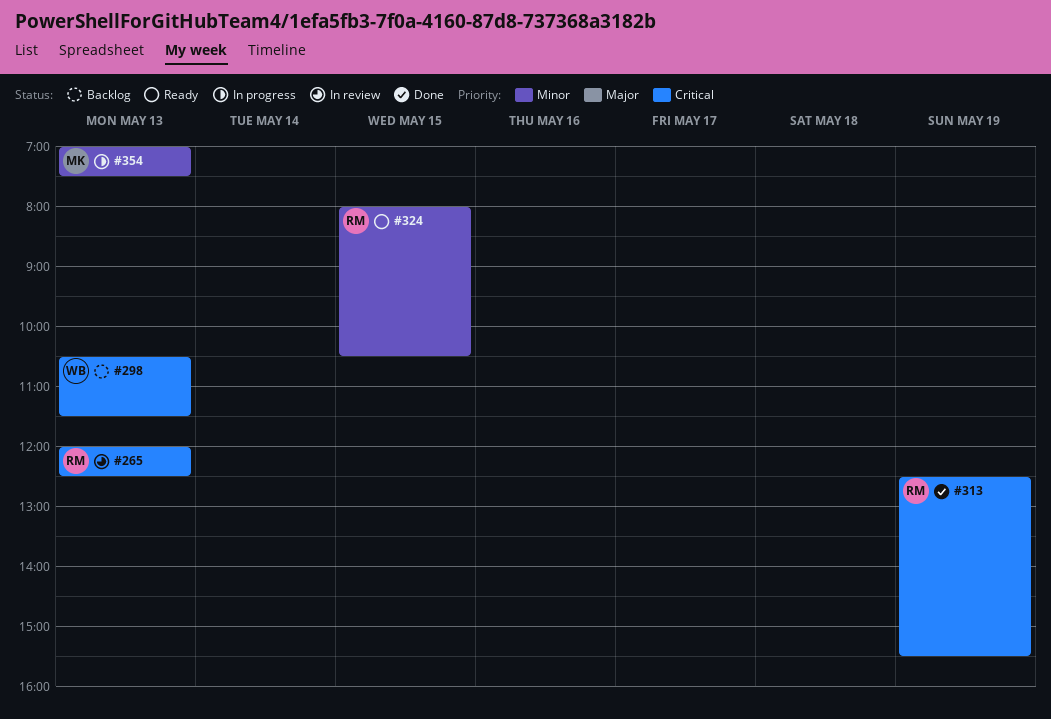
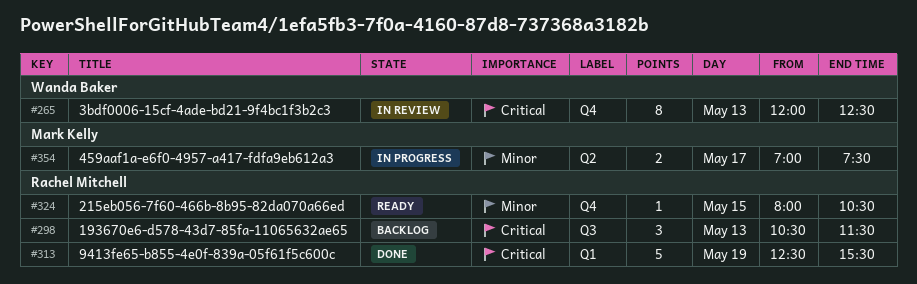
#265, owner: Rachel Mitchell -> Wanda Baker
#298, owner: Wanda Baker -> Rachel Mitchell
#354, day: May 13 -> May 17

